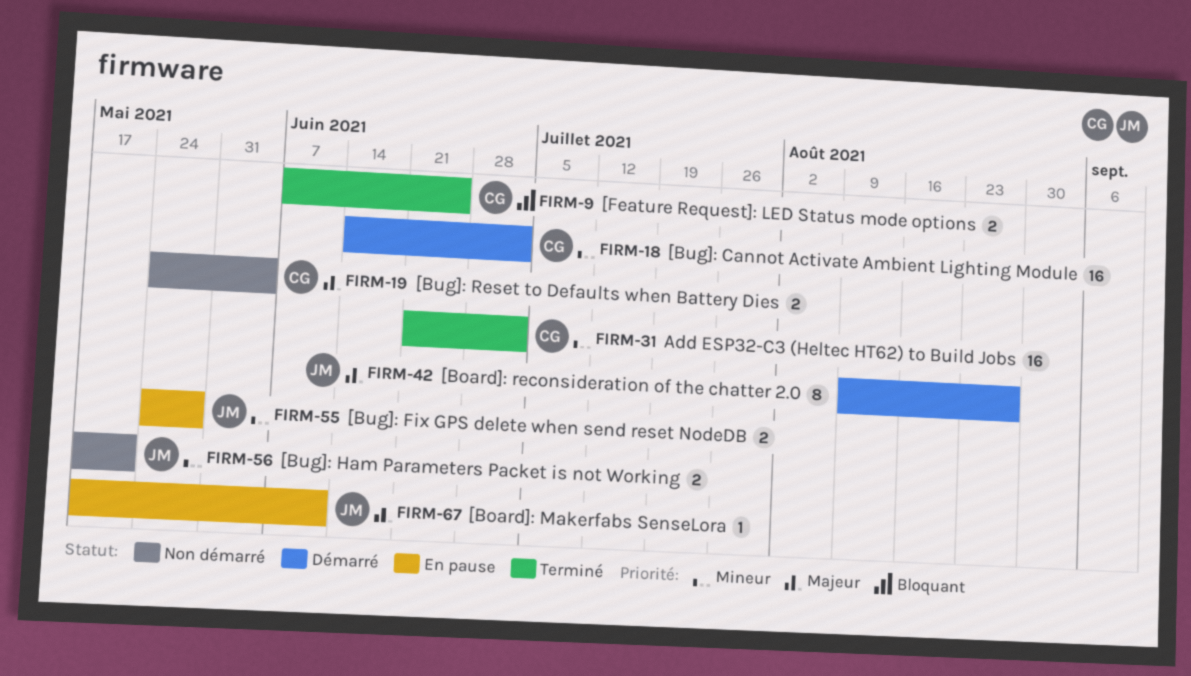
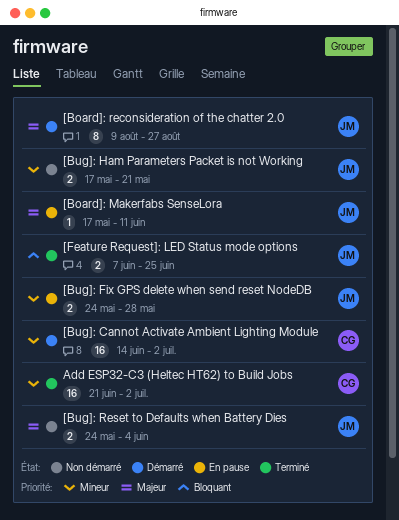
[Bug]: Reset to Defaults when Battery Dies, owner: CG -> JM
[Feature Request]: LED Status mode options, owner: CG -> JM

